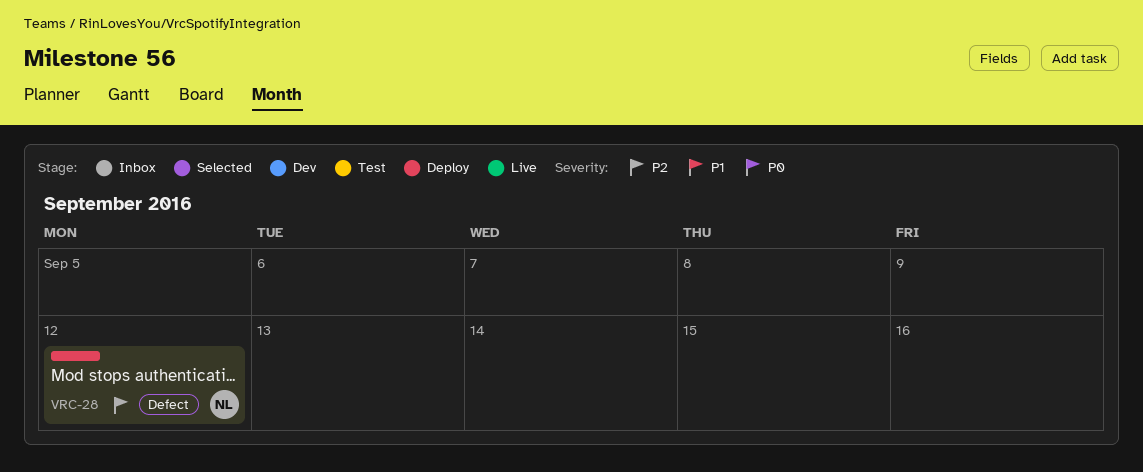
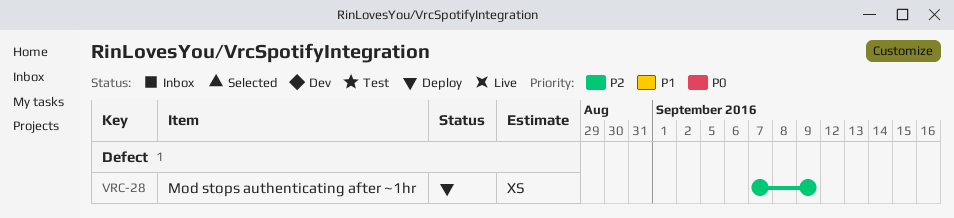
VRC-28, due: Sep 12 -> Sep 9

